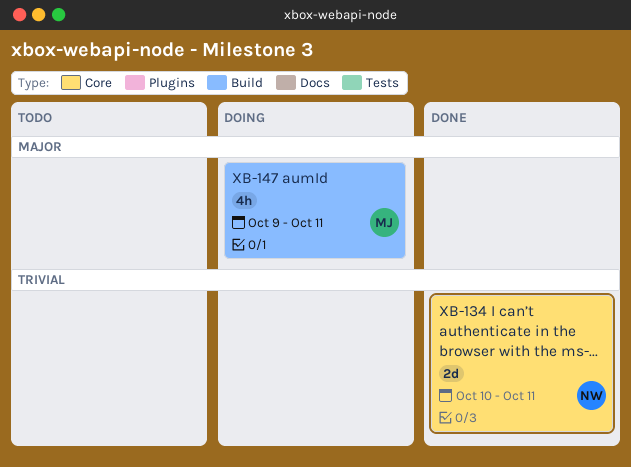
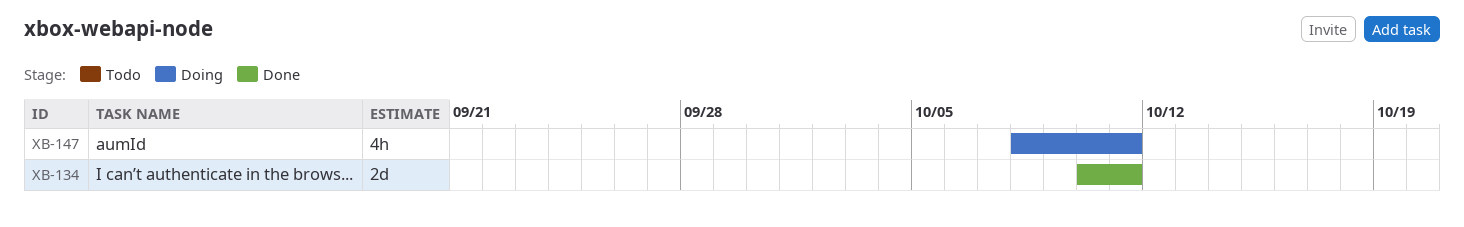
XB-147, start: Oct 9 -> Oct 8

